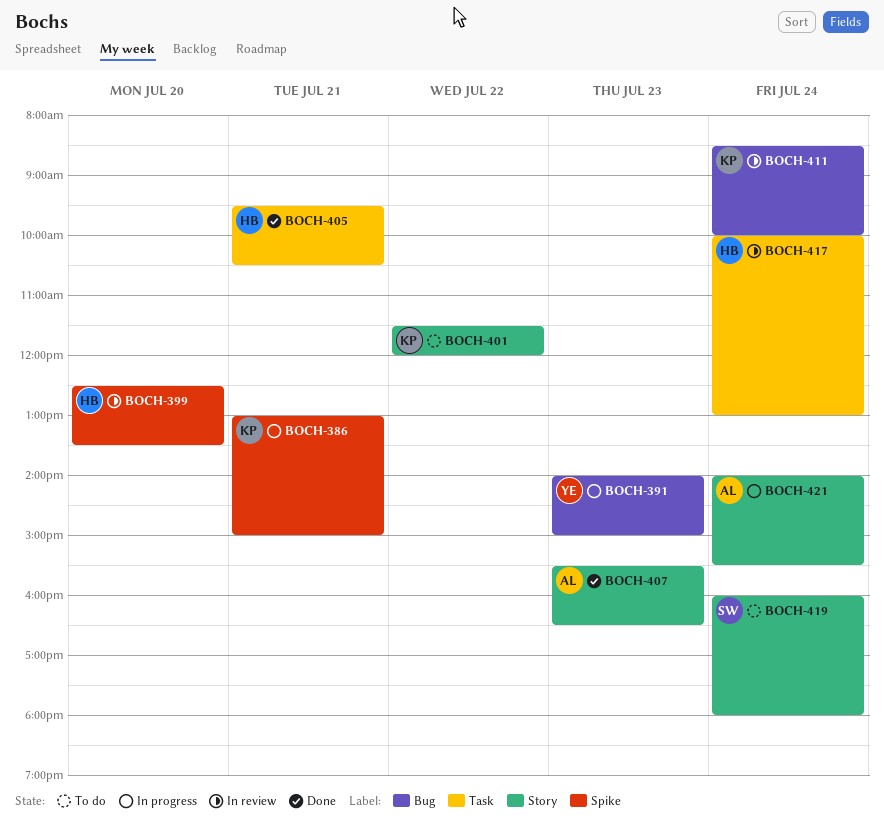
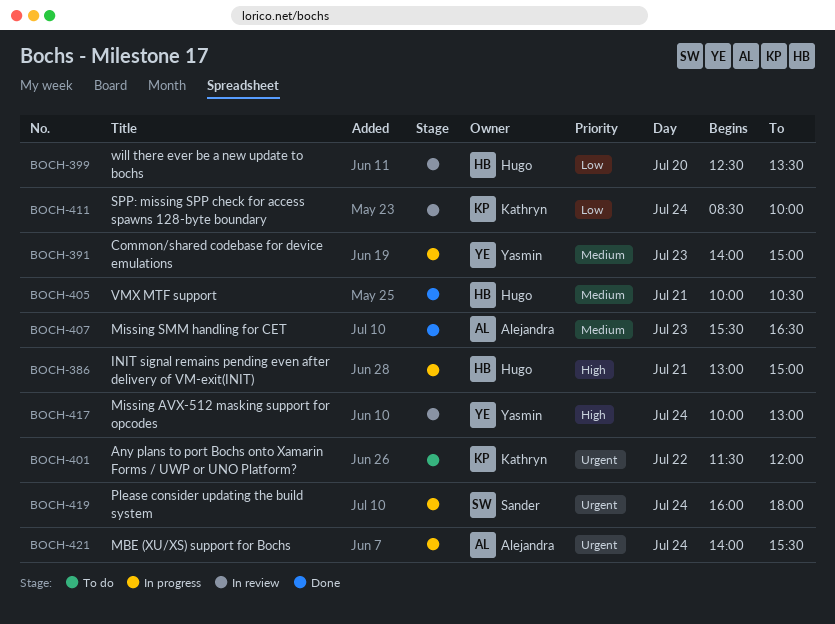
BOCH-386, owner: Kathryn -> Hugo
BOCH-405, begins: 09:30 -> 10:00
BOCH-417, owner: Hugo -> Yasmin
BOCH-419, status: To do -> In progress

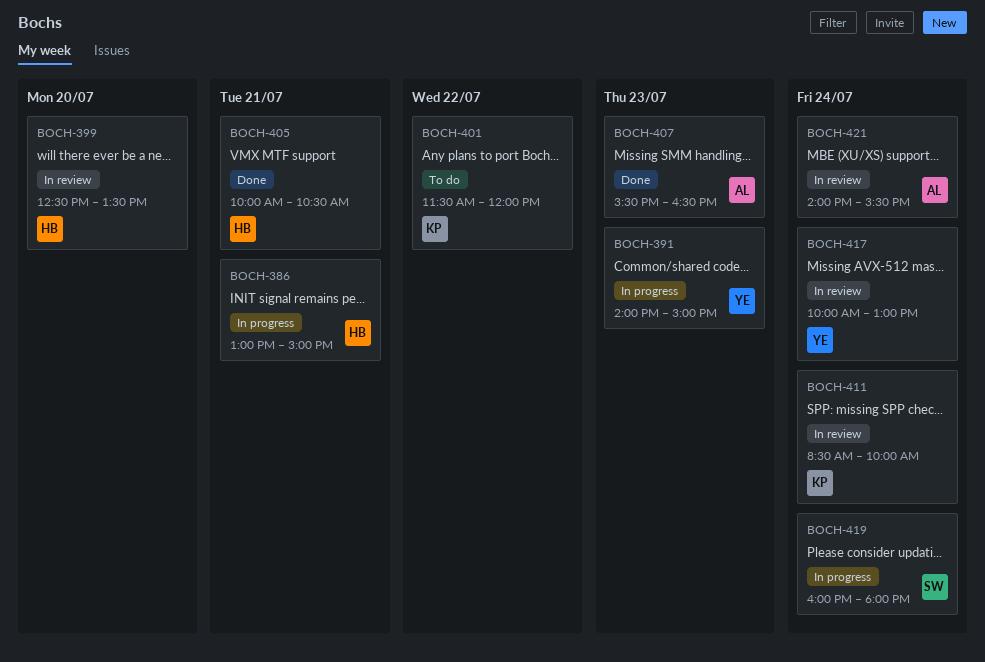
BOCH-421, status: In progress -> In review

